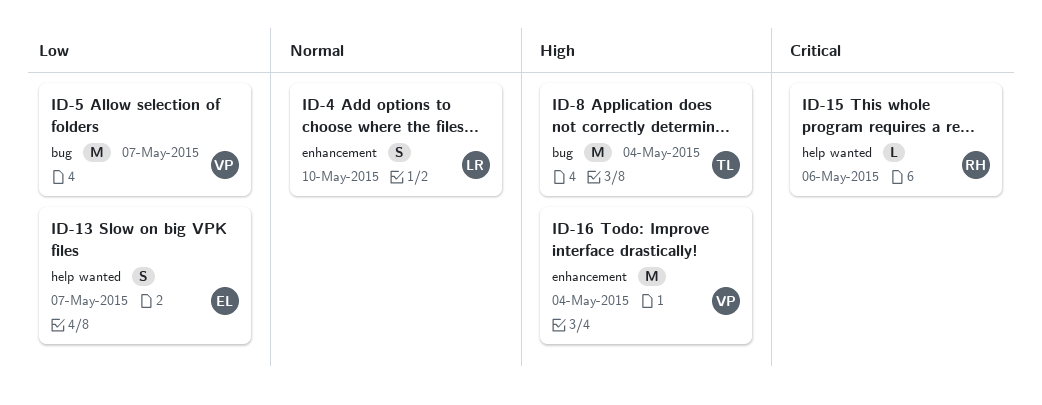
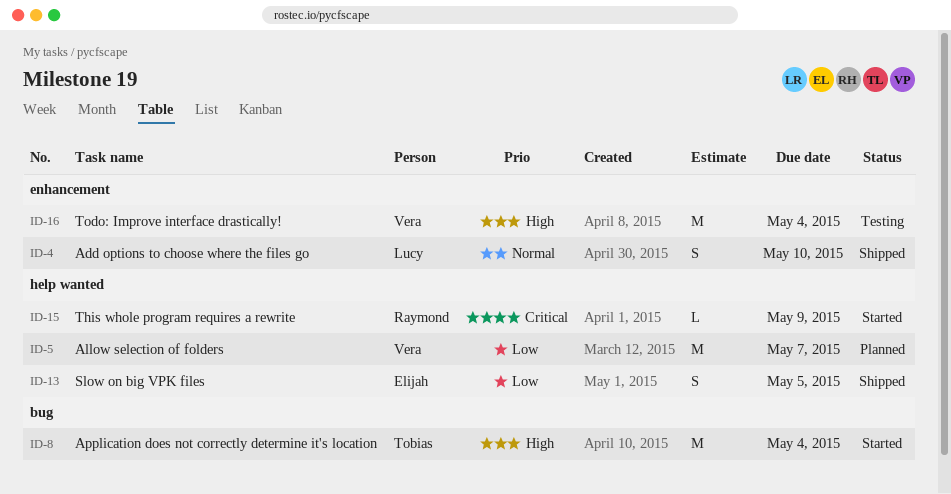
ID-5, label: bug -> help wanted
ID-13, due: May 7 -> May 5
ID-15, due: May 6 -> May 9

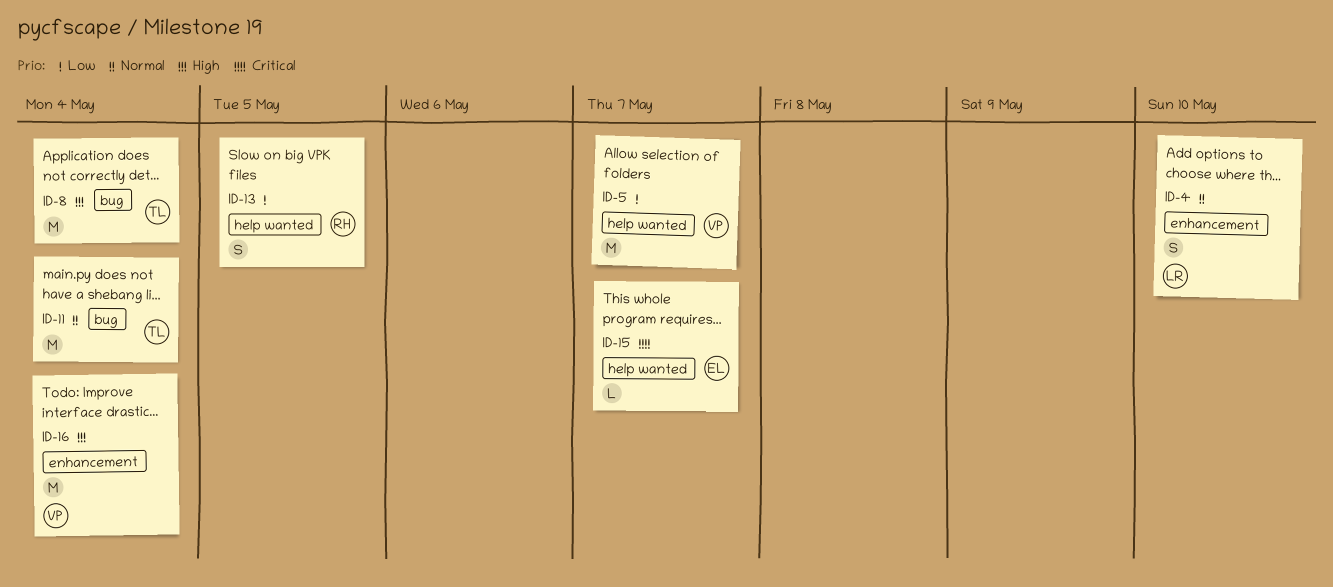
ID-11: none -> present
ID-13, owner: Elijah -> Raymond
ID-15, owner: Raymond -> Elijah
ID-15, due: May 9 -> May 7

